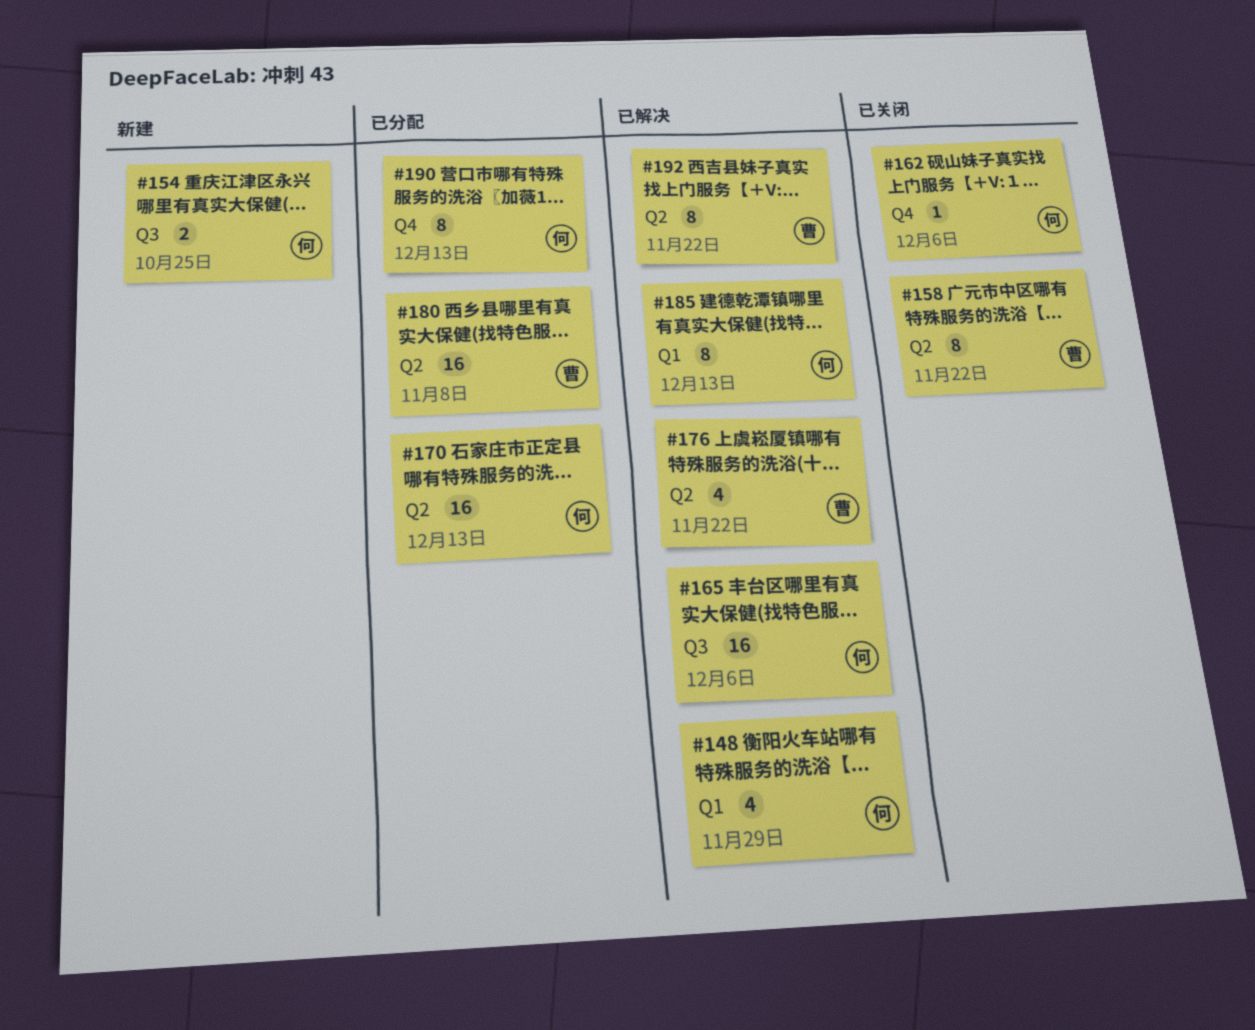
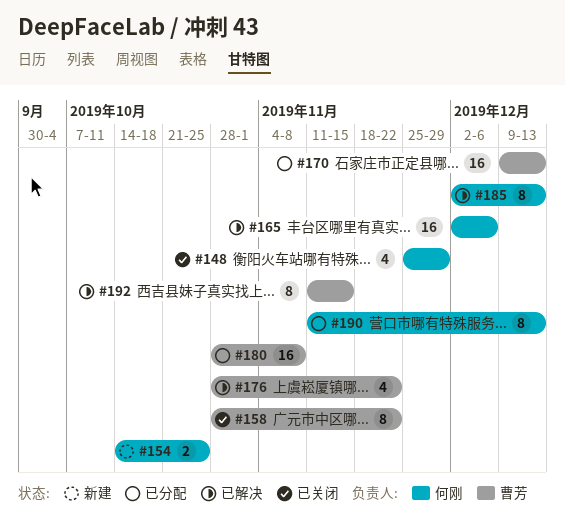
#148, status: 已解决 -> 已关闭
#162: present -> none
#170, owner: 何刚 -> 曹芳
#192, due: Nov 22 -> Nov 15

